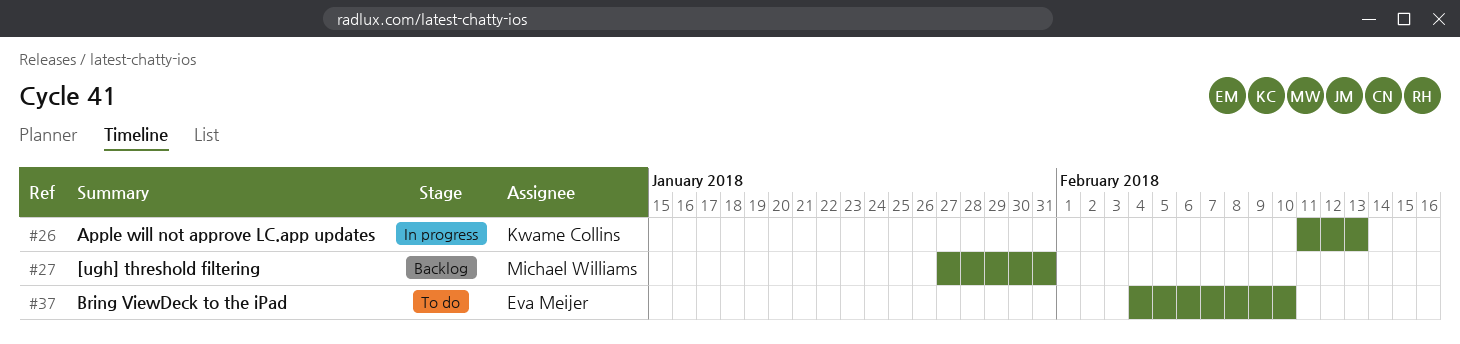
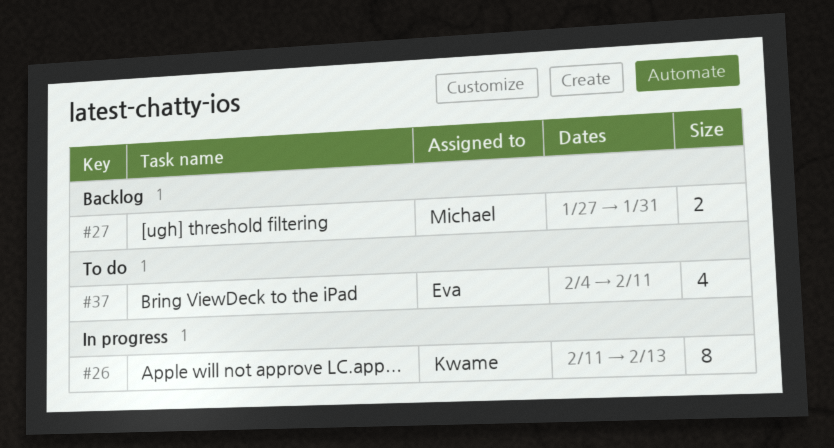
#37, due: Feb 10 -> Feb 11

